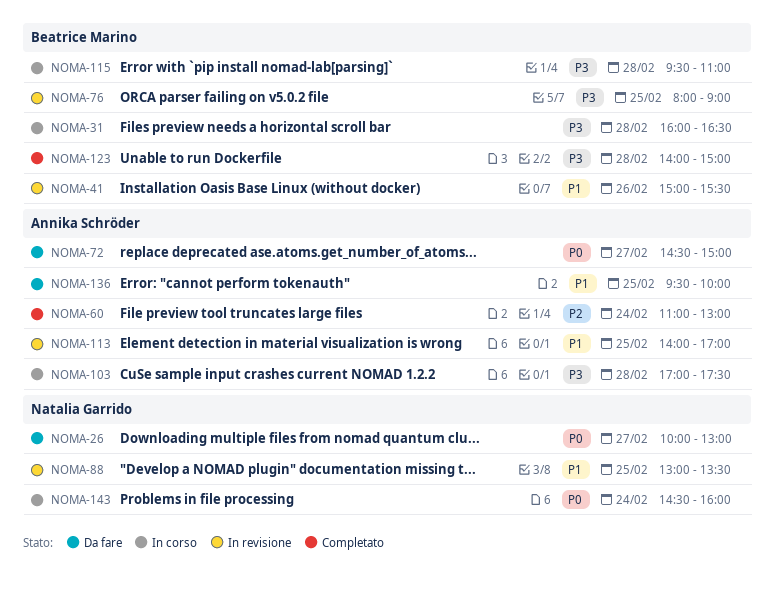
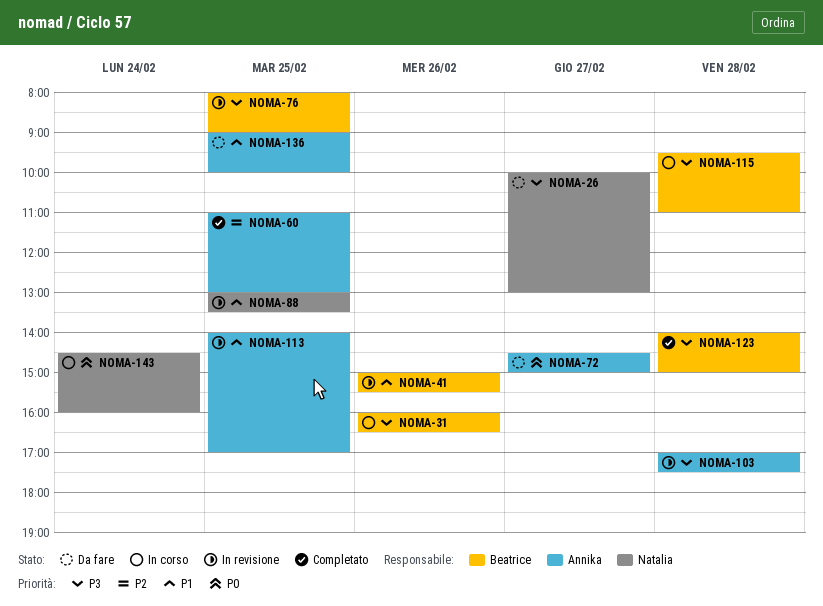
NOMA-26, priority: P0 -> P3
NOMA-31, day: Feb 28 -> Feb 26
NOMA-60, day: Feb 24 -> Feb 25
NOMA-103, status: In corso -> In revisione
NOMA-136, begins: 09:30 -> 09:00

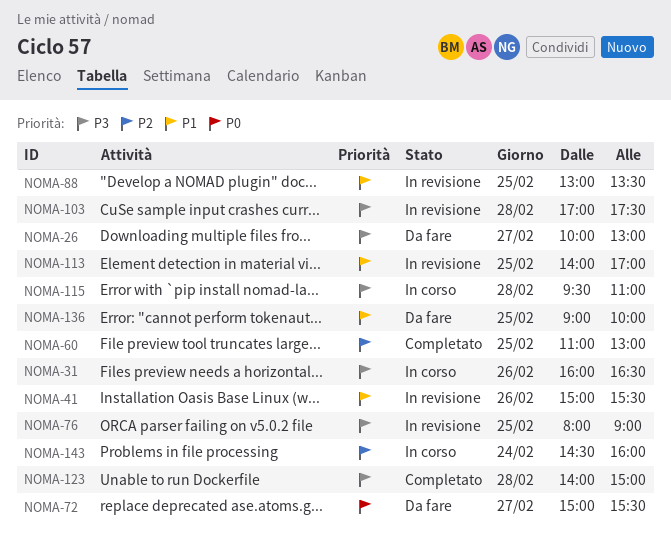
NOMA-72, begins: 14:30 -> 15:00
NOMA-72, ends: 15:00 -> 15:30
NOMA-143, priority: P0 -> P2

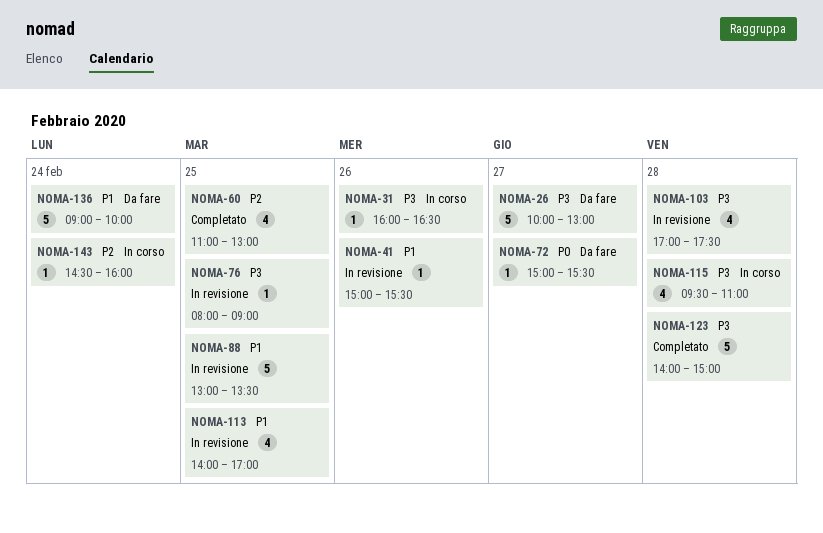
NOMA-136, day: Feb 25 -> Feb 24

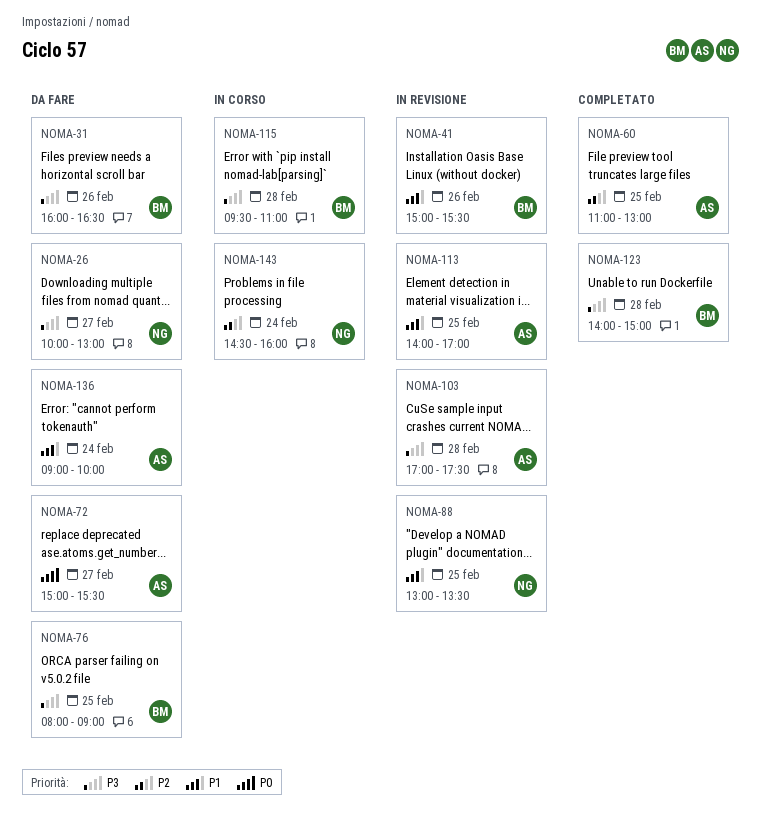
NOMA-31, status: In corso -> Da fare
NOMA-76, status: In revisione -> Da fare

